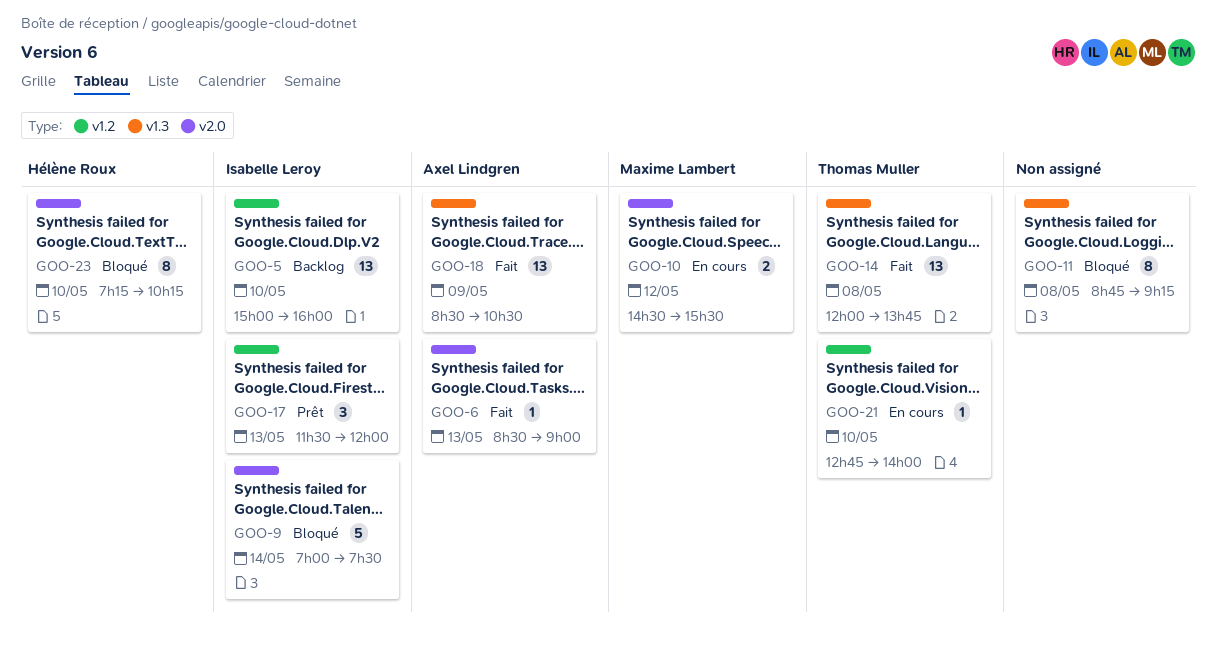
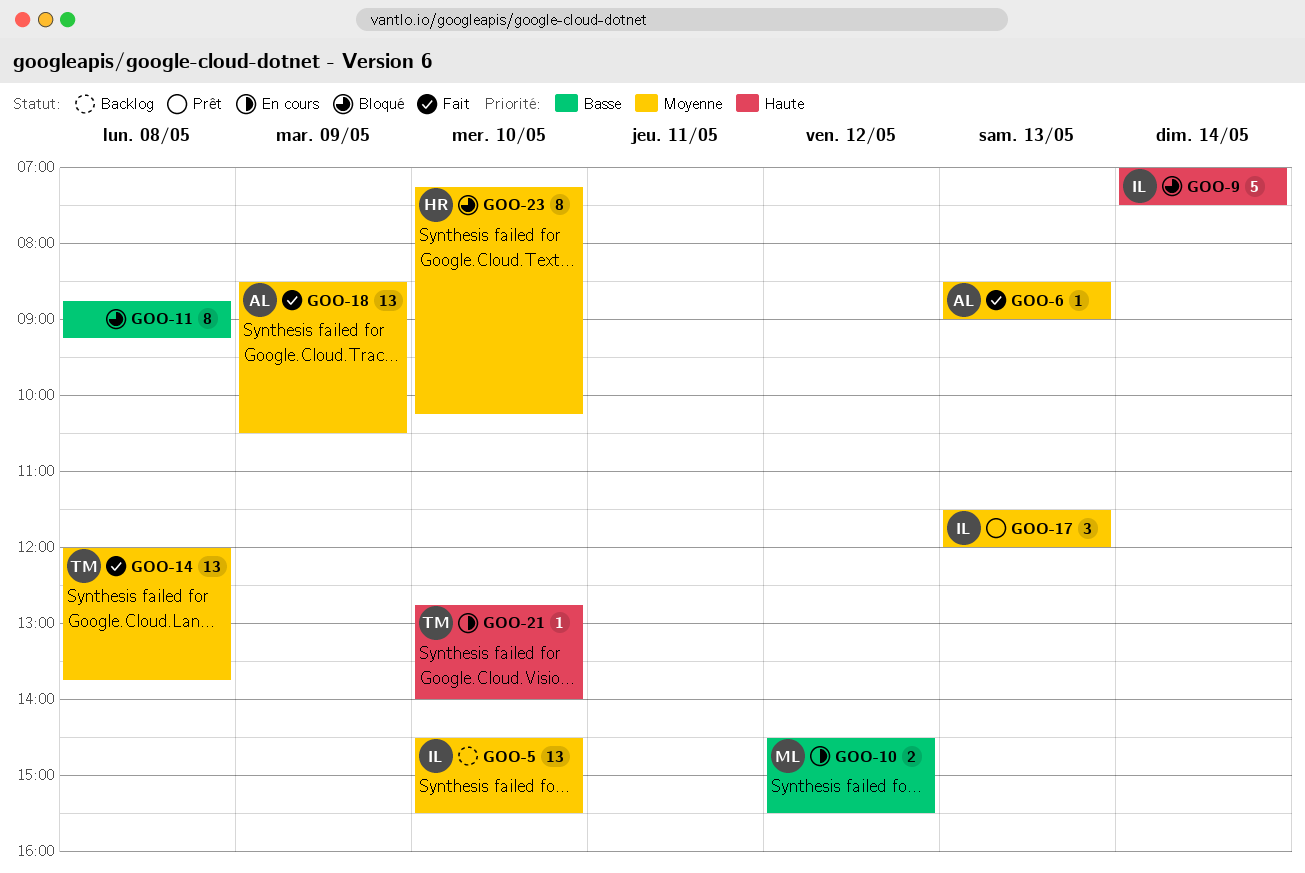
GOO-5, begins: 15:00 -> 14:30
GOO-5, ends: 16:00 -> 15:30

